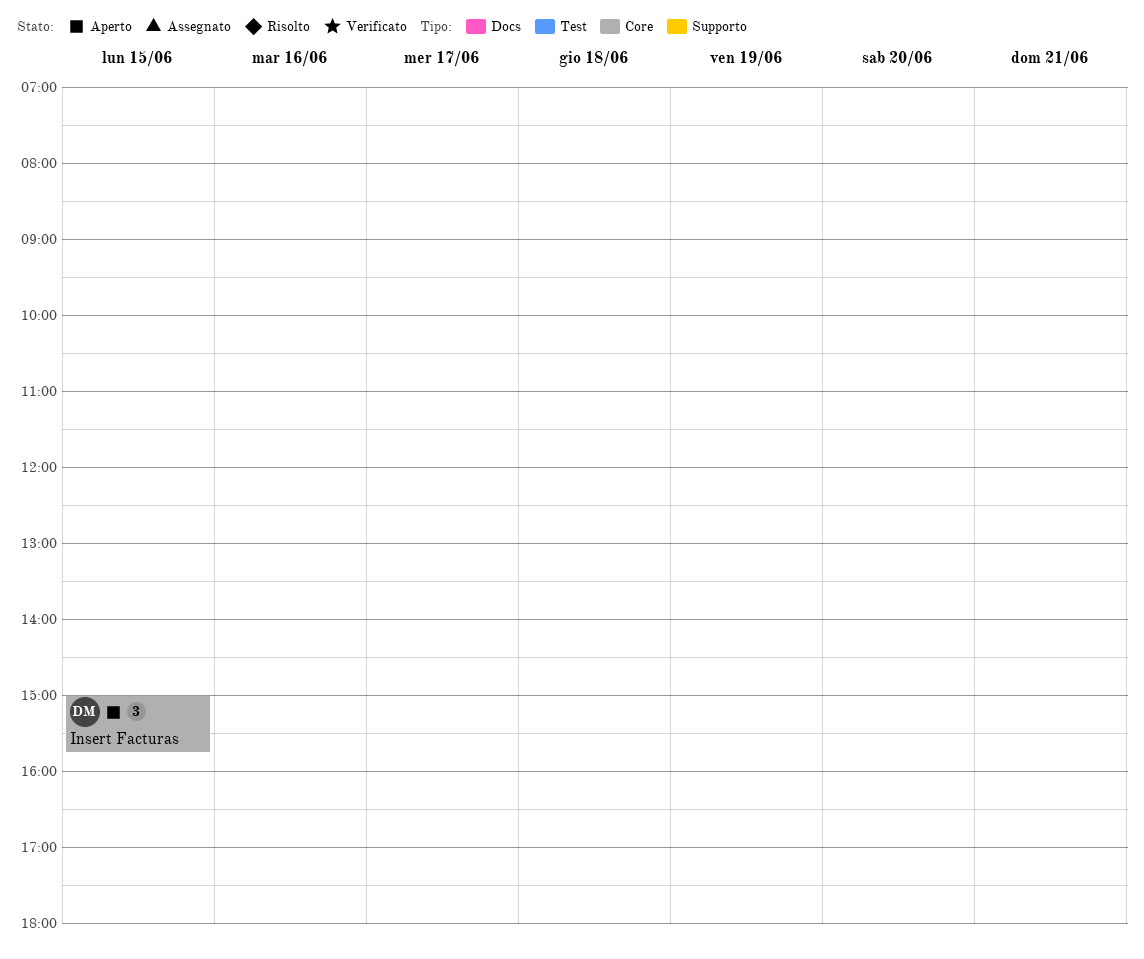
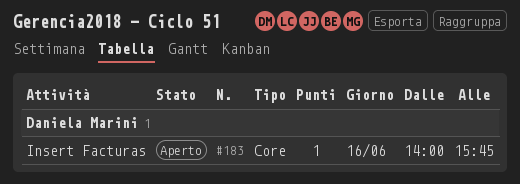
Insert Facturas, estimate: 3 -> 1
Insert Facturas, day: Jun 15 -> Jun 16
Insert Facturas, begins: 15:00 -> 14:00

